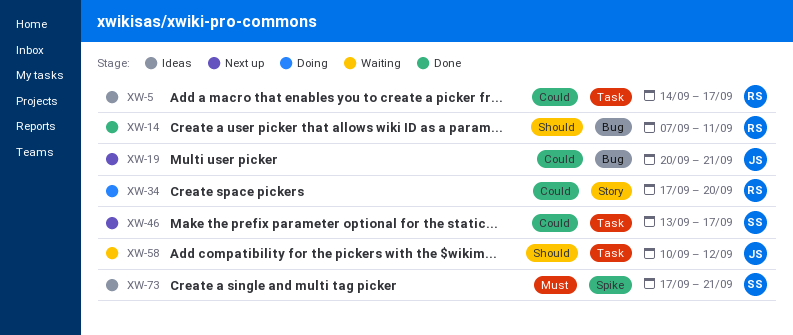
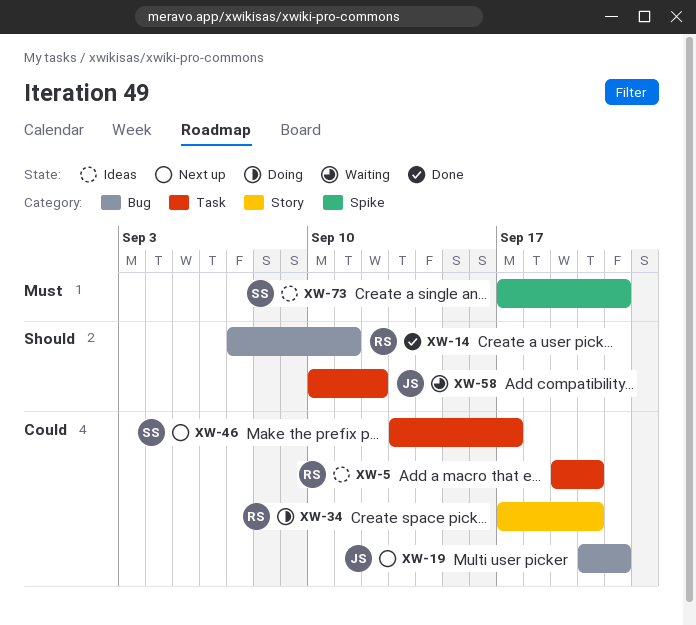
XW-5, start: Sep 14 -> Sep 19
XW-5, due: Sep 17 -> Sep 20

